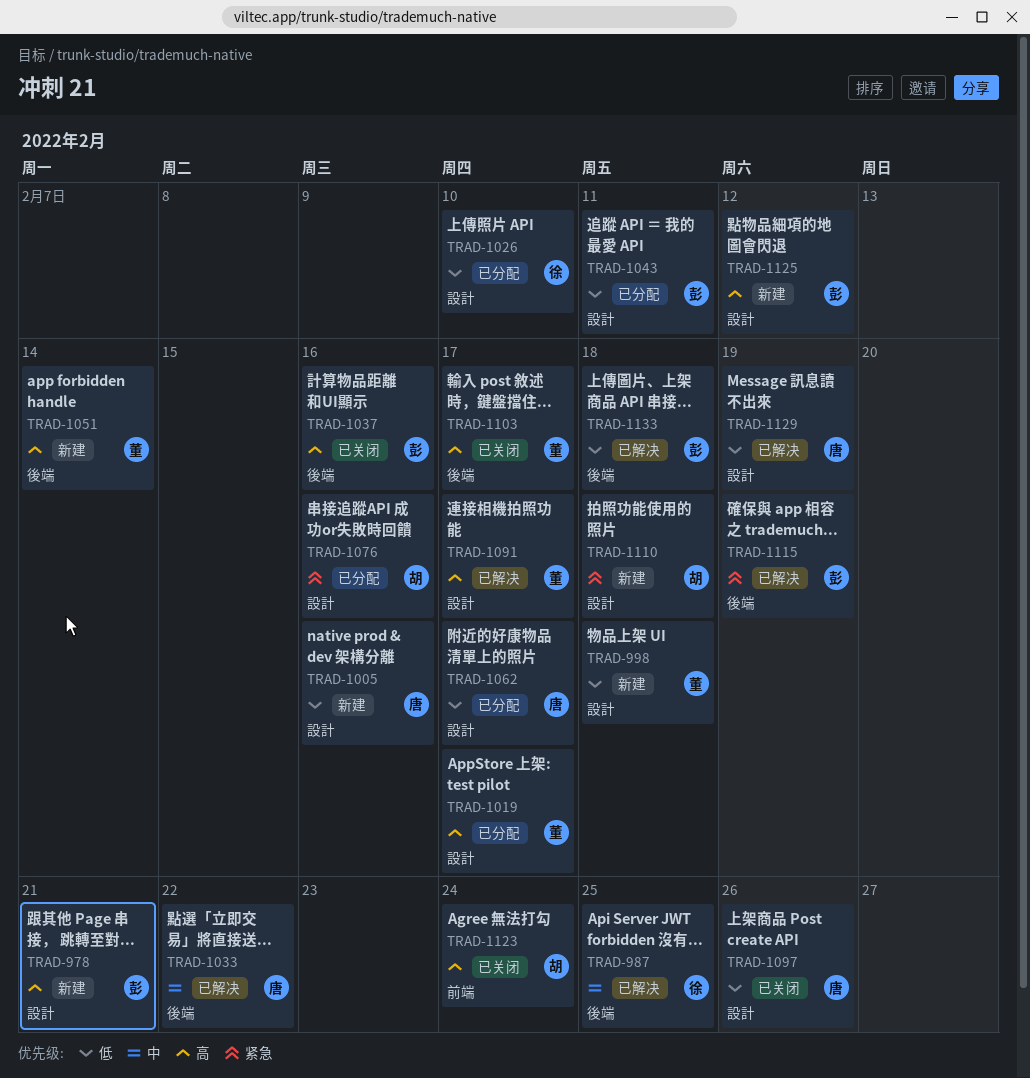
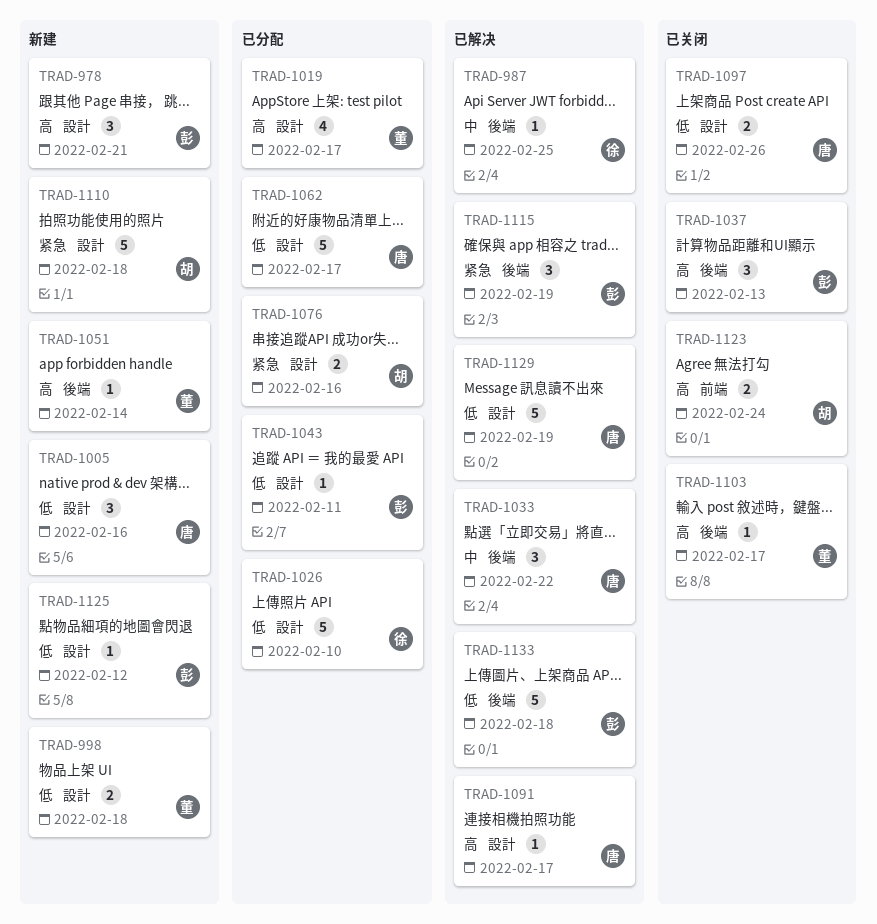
TRAD-1037, due: Feb 16 -> Feb 13
TRAD-1091, owner: 董 -> 唐
TRAD-1125, priority: 高 -> 低

